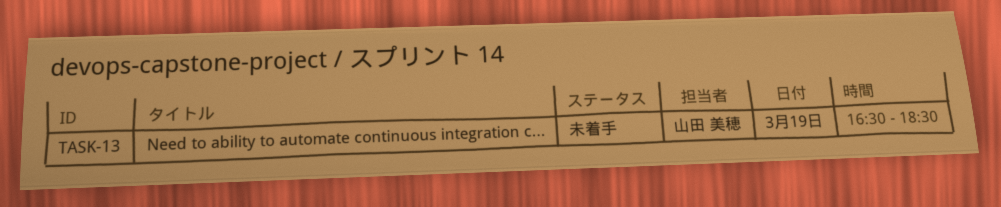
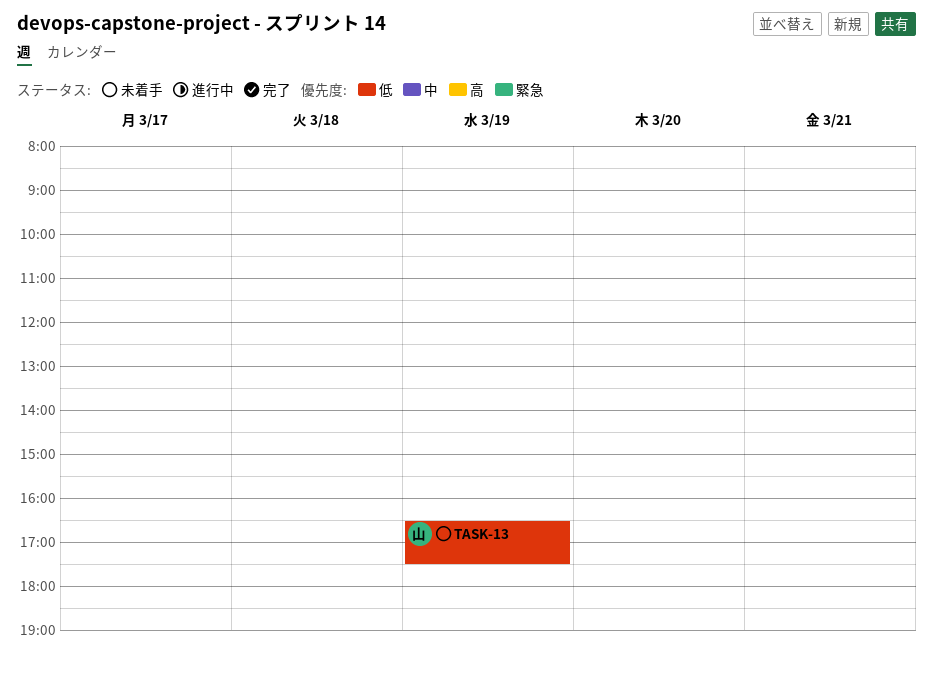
TASK-13, ends: 18:30 -> 17:30

